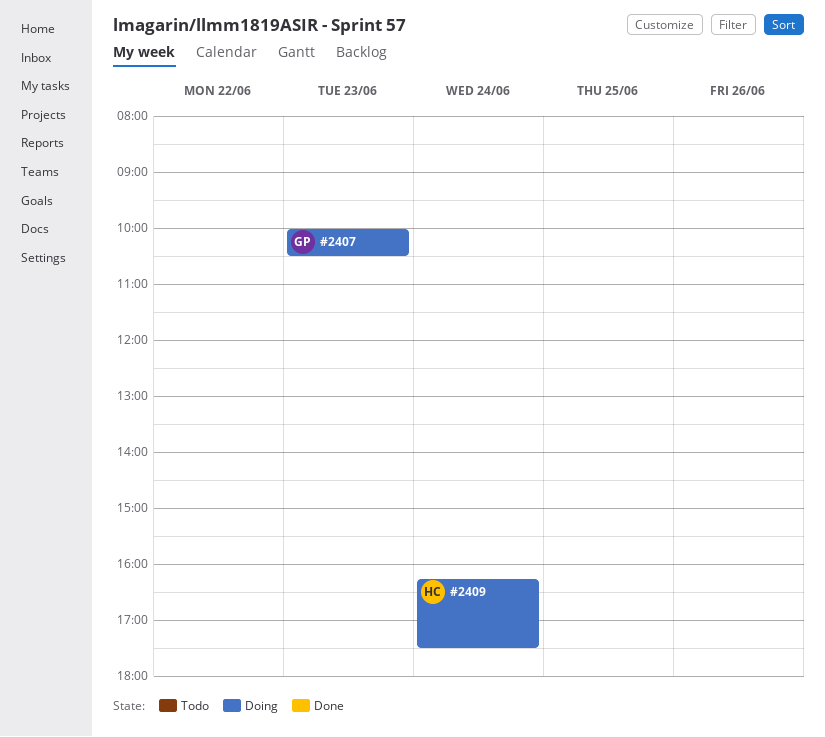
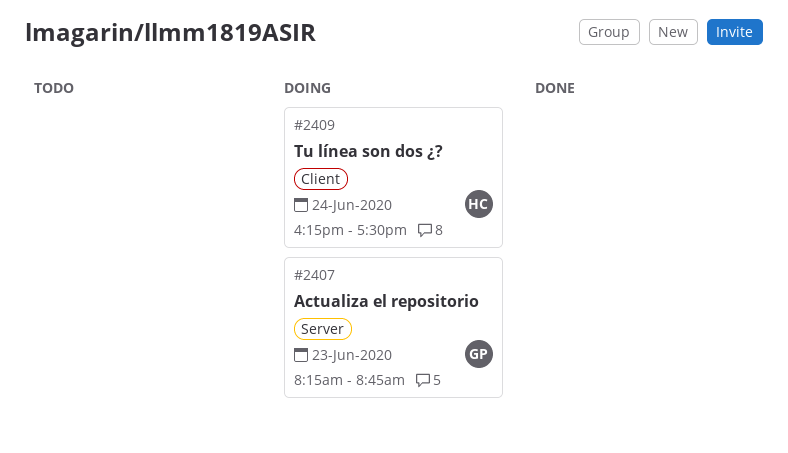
#2407, begins: 10:00 -> 08:15
#2407, ends: 10:30 -> 08:45

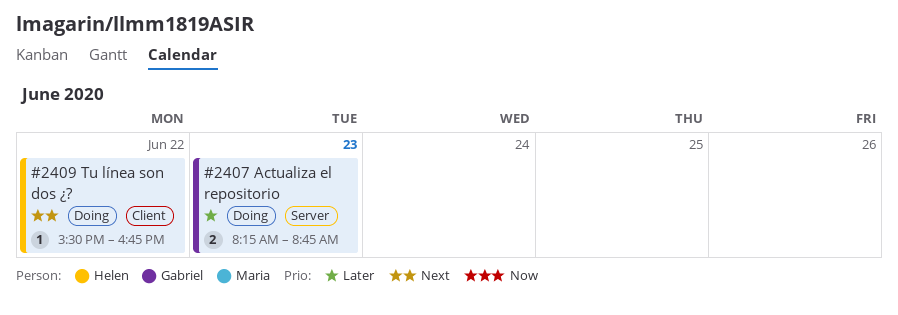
#2409, day: Jun 24 -> Jun 22
#2409, begins: 16:15 -> 15:30
#2409, ends: 17:30 -> 16:45

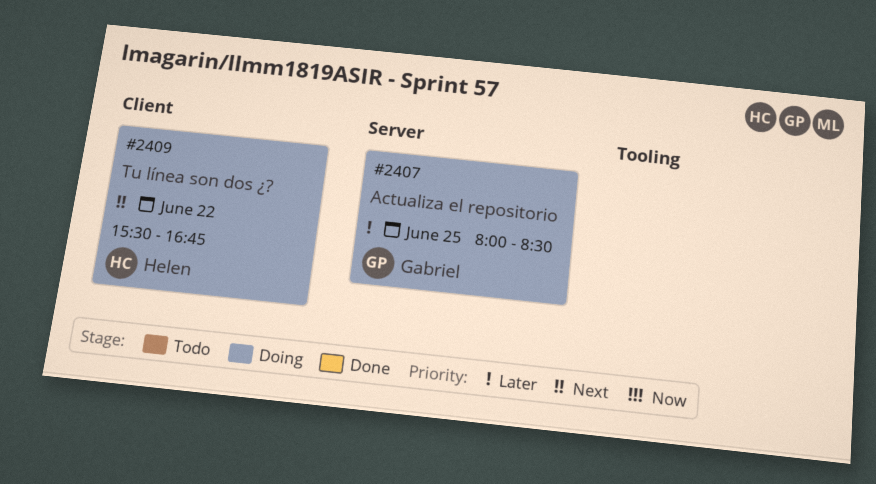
#2407, day: Jun 23 -> Jun 25
#2407, begins: 08:15 -> 08:00
#2407, ends: 08:45 -> 08:30

